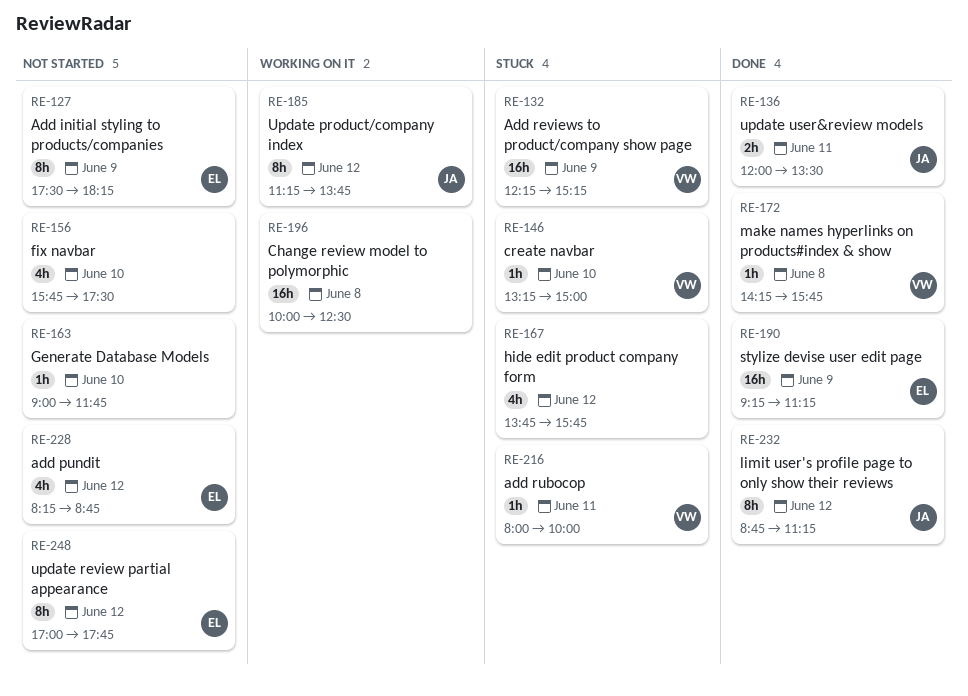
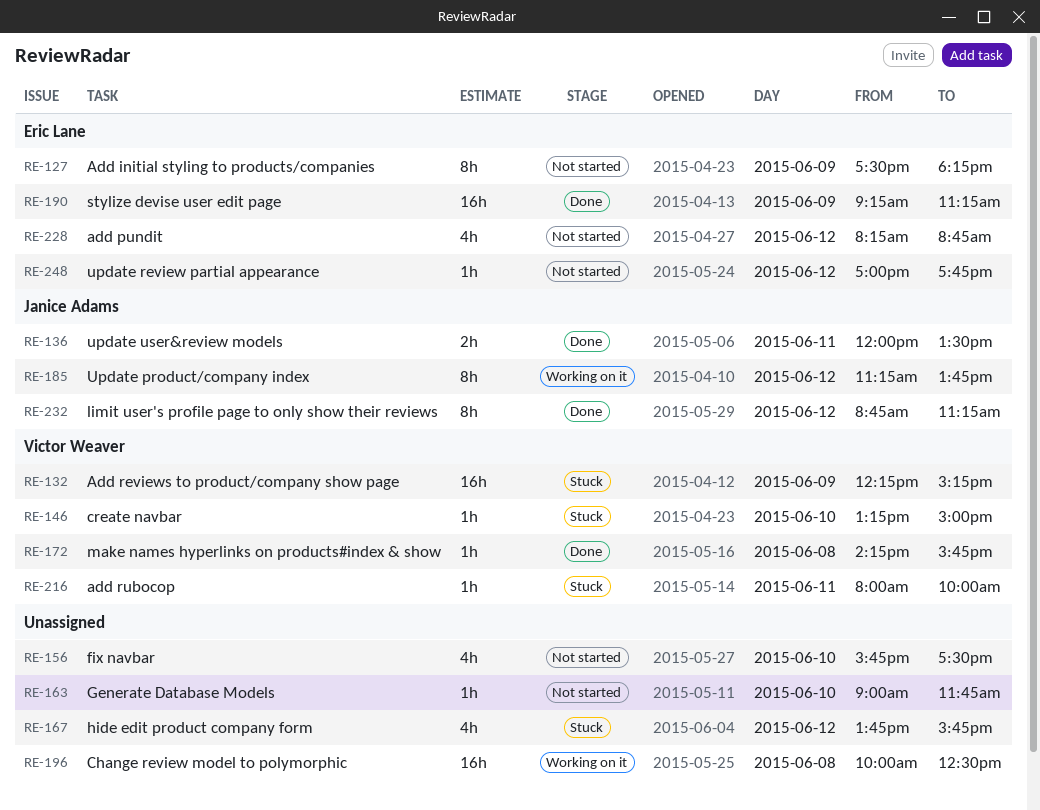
RE-248, estimate: 8h -> 1h

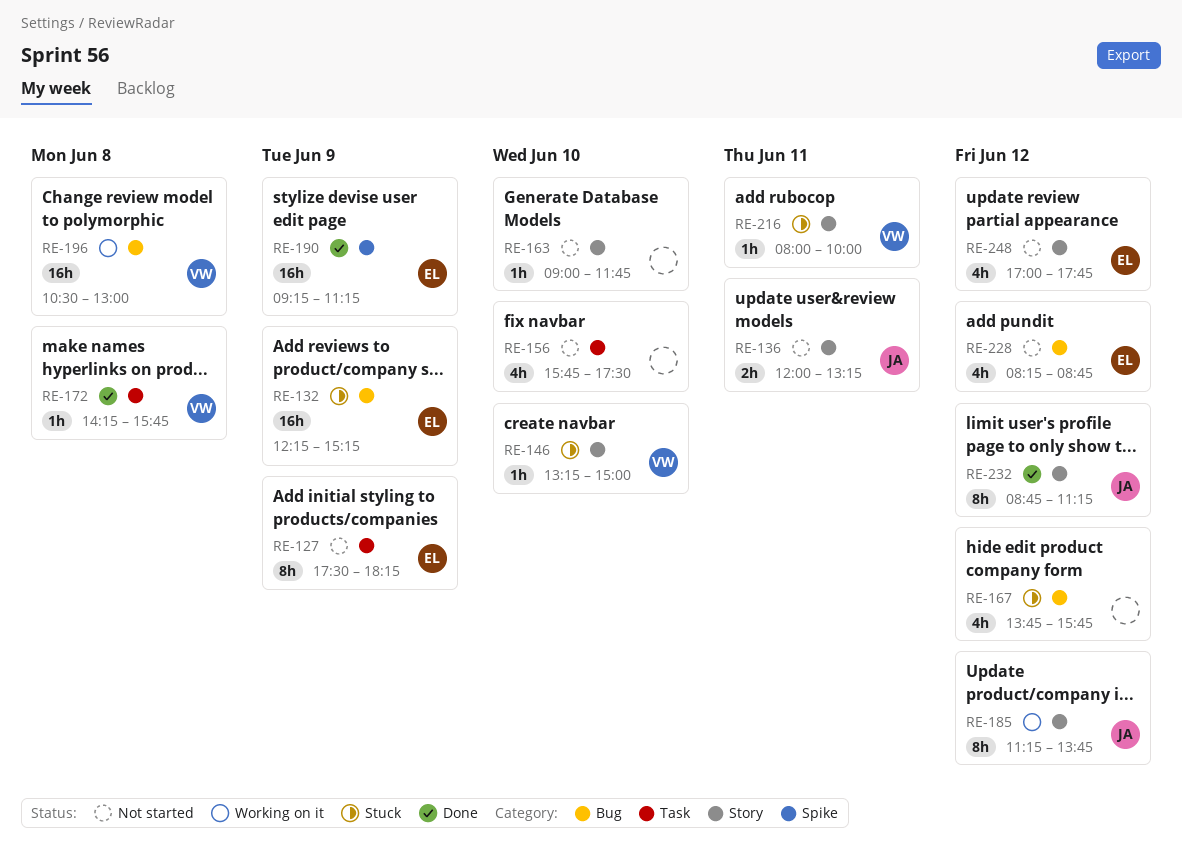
RE-132, owner: Victor Weaver -> Eric Lane
RE-136, status: Done -> Not started
RE-136, ends: 13:30 -> 13:15
RE-196, owner: none -> Victor Weaver
RE-196, begins: 10:00 -> 10:30
RE-196, ends: 12:30 -> 13:00
RE-248, estimate: 1h -> 4h

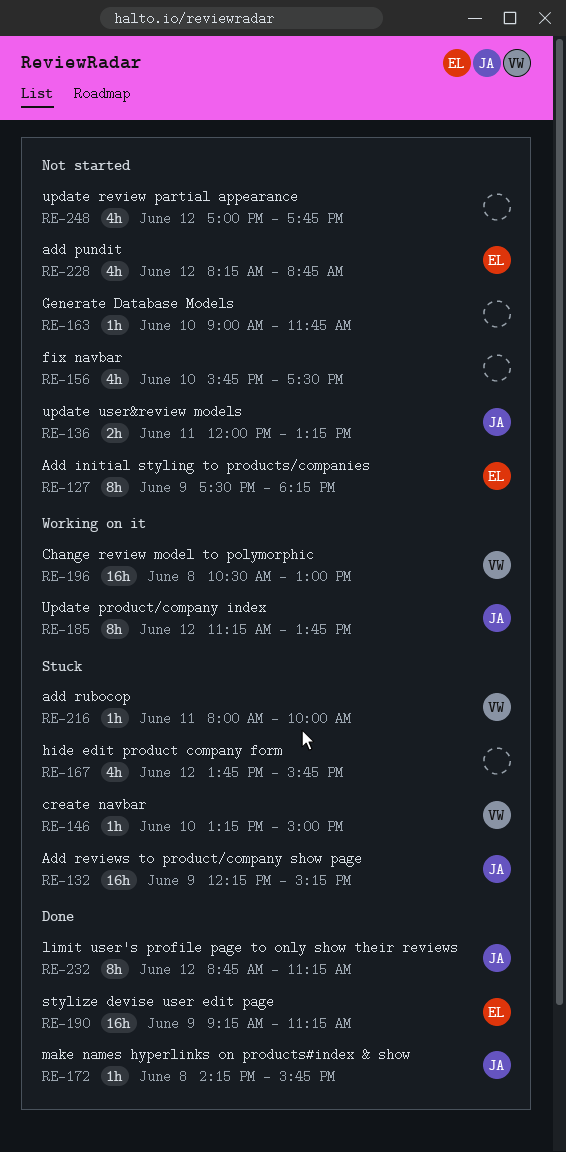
RE-132, owner: EL -> JA
RE-172, owner: VW -> JA
RE-248, owner: EL -> none

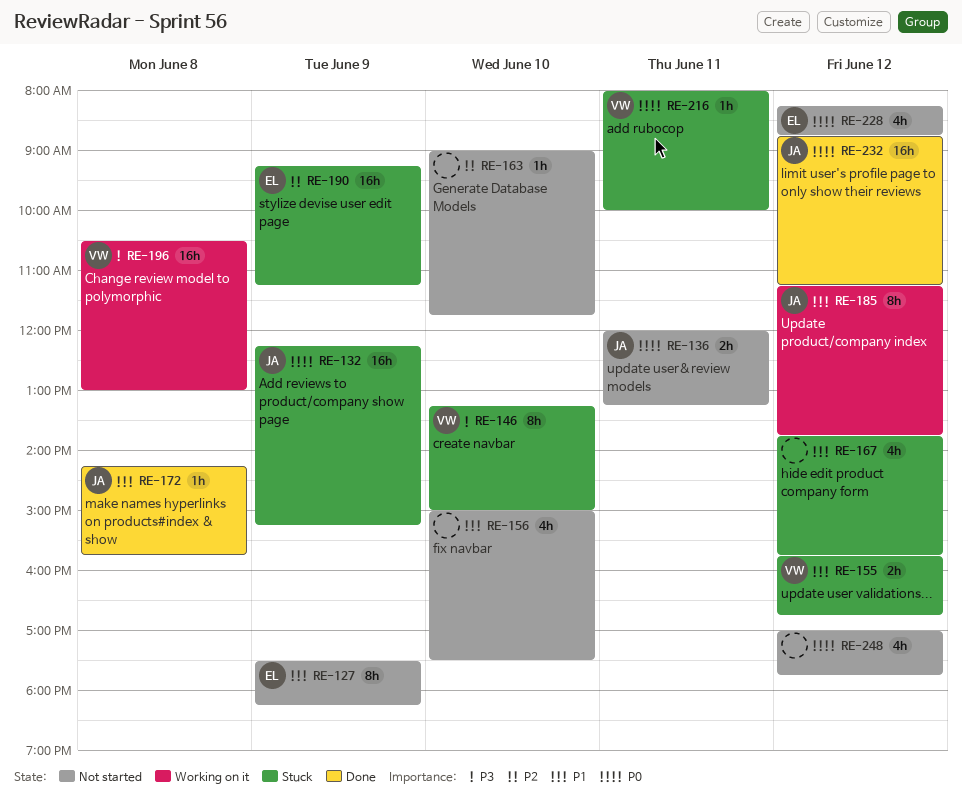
RE-146, estimate: 1h -> 8h
RE-155: none -> present
RE-156, begins: 15:45 -> 15:00
RE-190, status: Done -> Stuck
RE-232, estimate: 8h -> 16h

